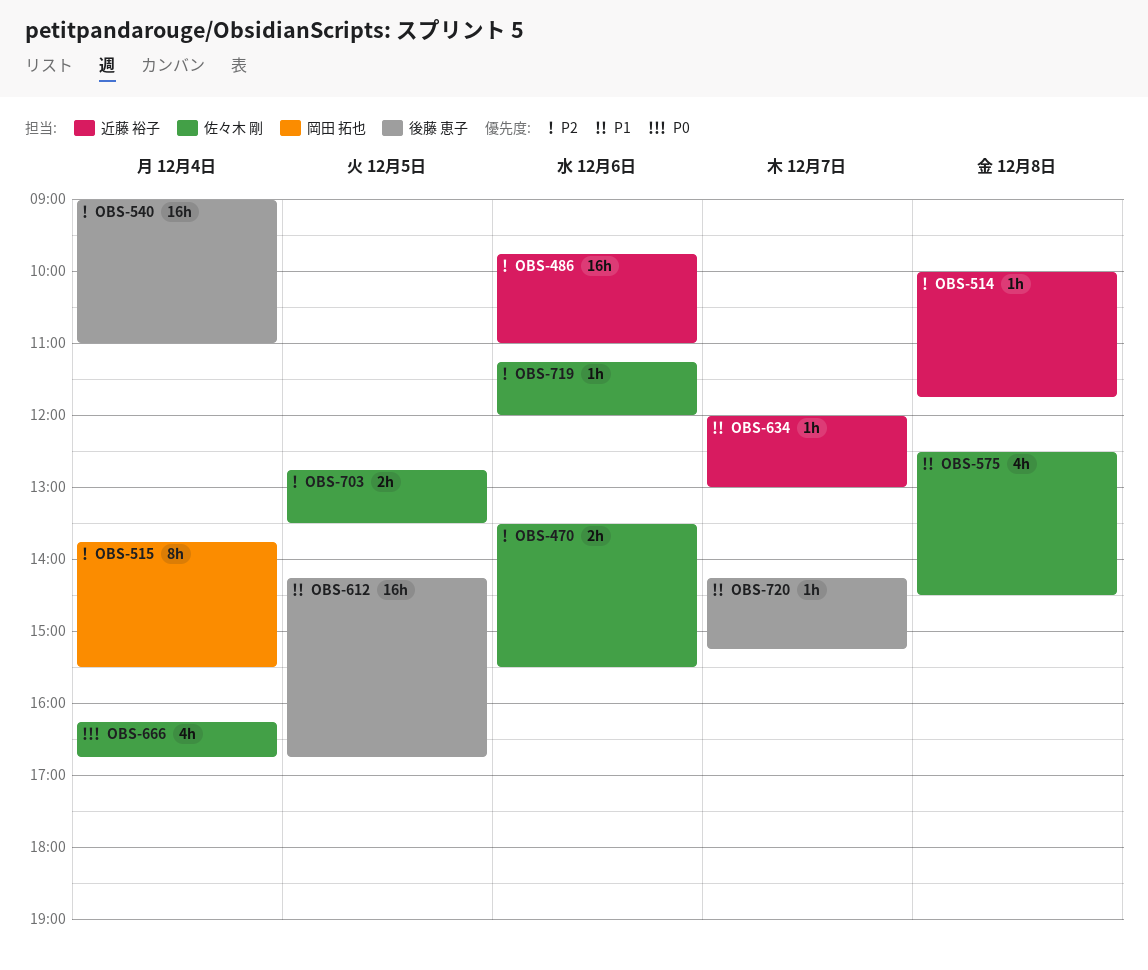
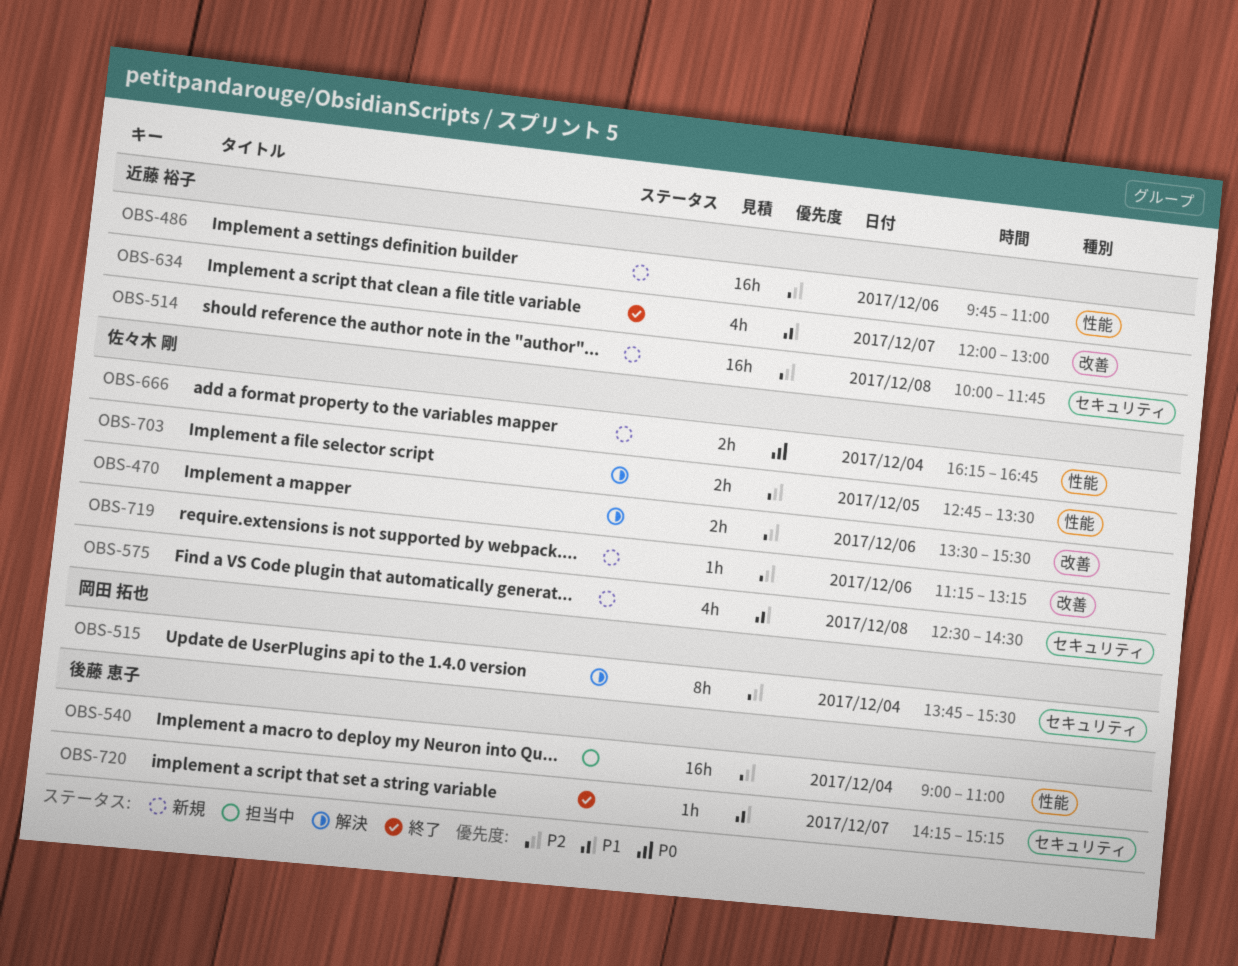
OBS-514, estimate: 1h -> 16h
OBS-612: present -> none
OBS-634, estimate: 1h -> 4h
OBS-666, estimate: 4h -> 2h
OBS-719, ends: 12:00 -> 13:15

